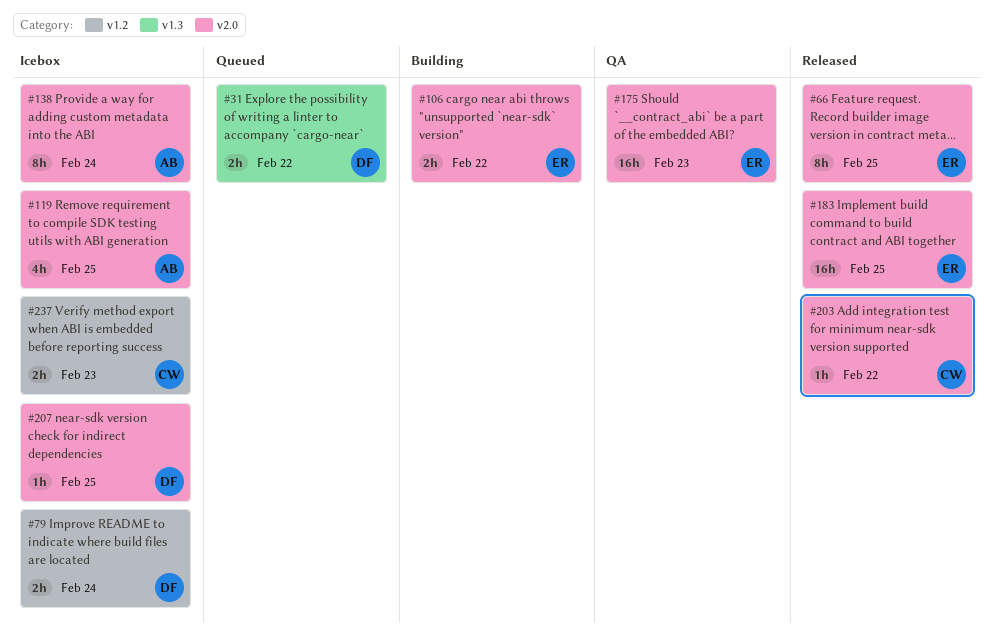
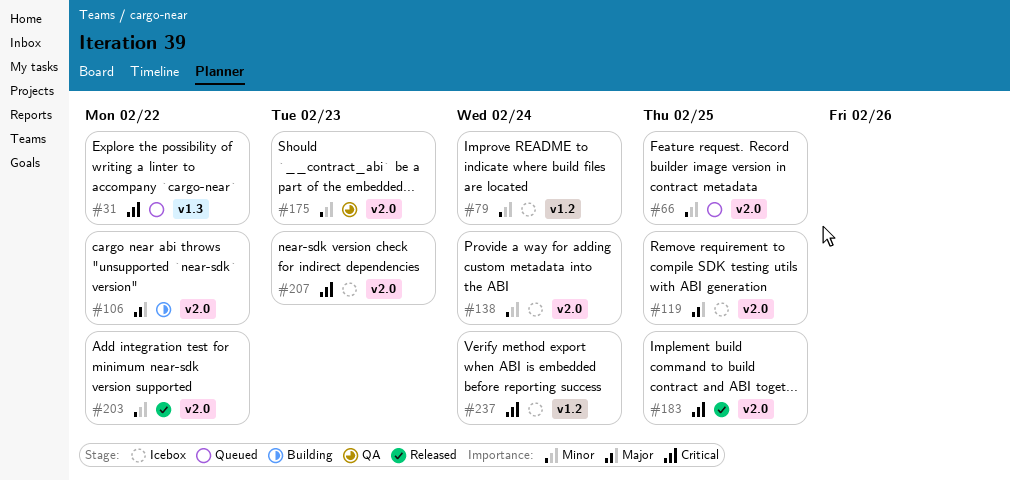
#66, status: Released -> Queued
#207, due: Feb 25 -> Feb 23
#237, due: Feb 23 -> Feb 24

